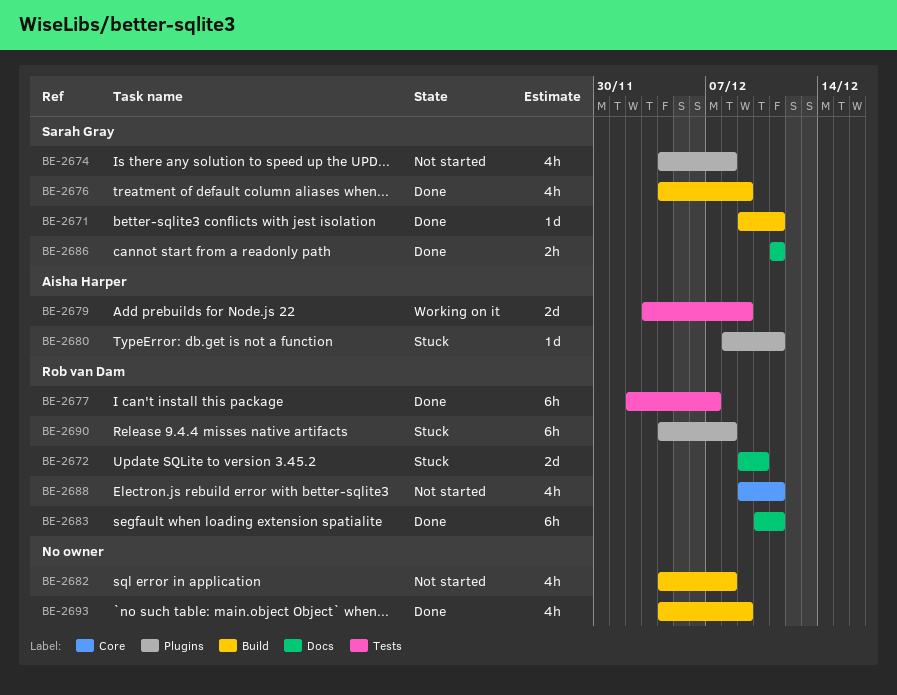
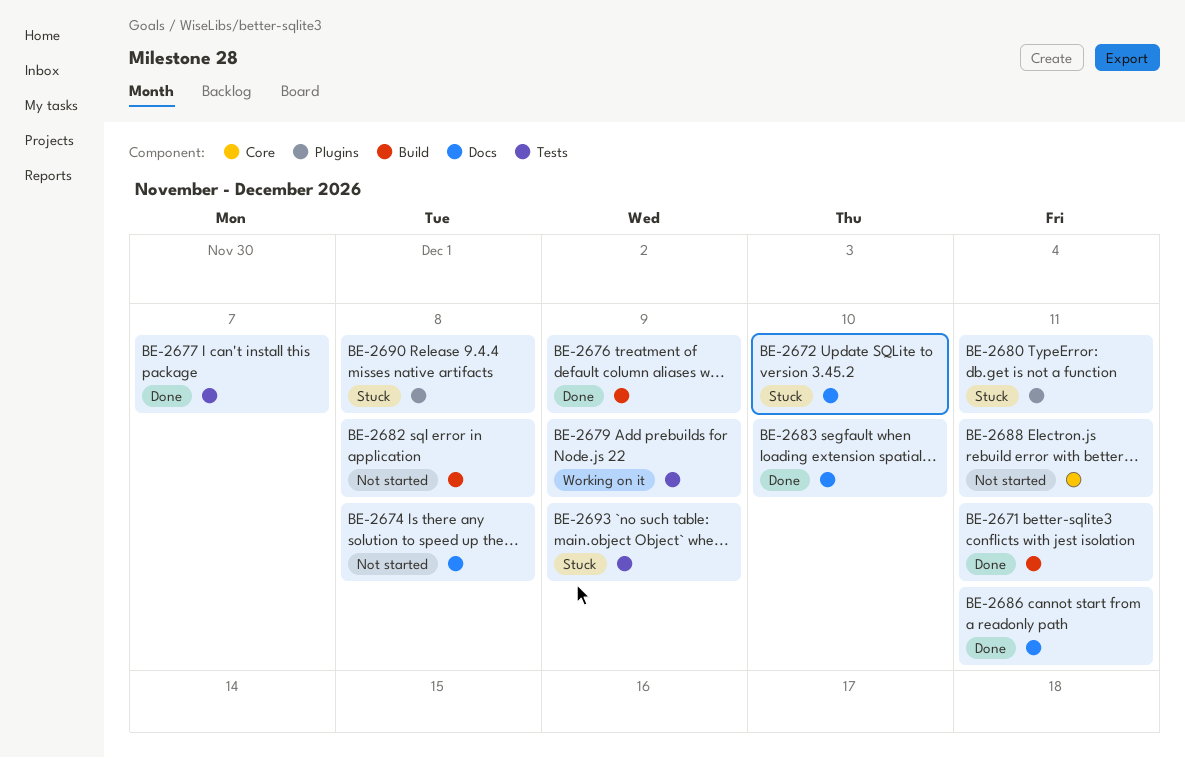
BE-2674, label: Plugins -> Docs
BE-2683, due: Dec 11 -> Dec 10
BE-2693, status: Done -> Stuck
BE-2693, label: Build -> Tests

